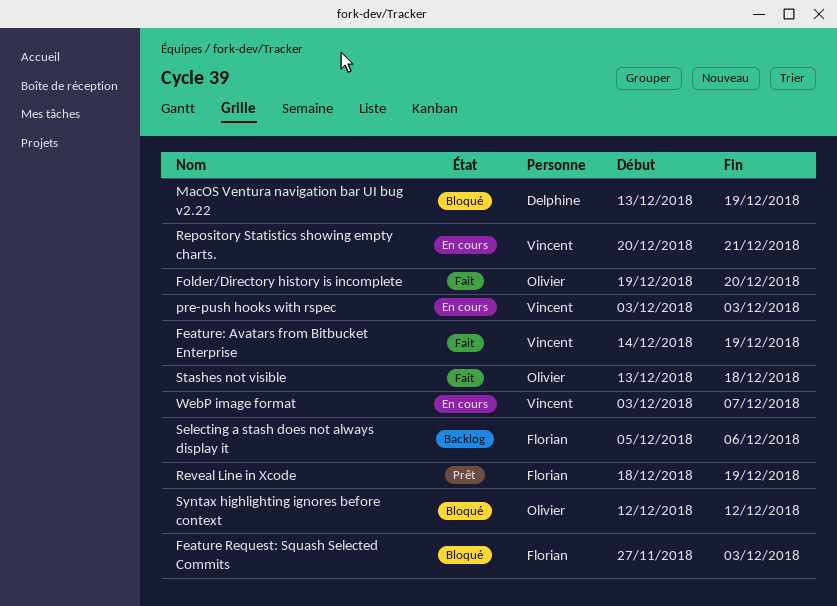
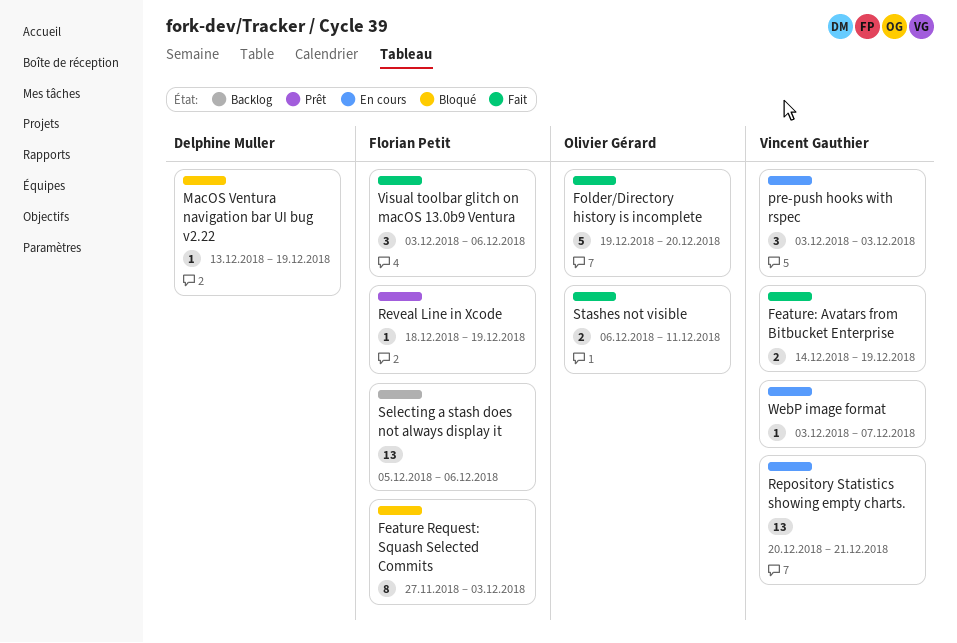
Stashes not visible, start: Dec 13 -> Dec 6
Stashes not visible, due: Dec 18 -> Dec 11
Syntax highlighting ignores before context: present -> none
Visual toolbar glitch on macOS 13.0b9 Ventura: none -> present

